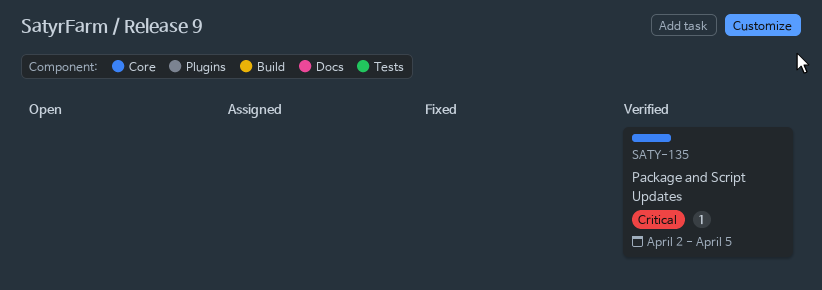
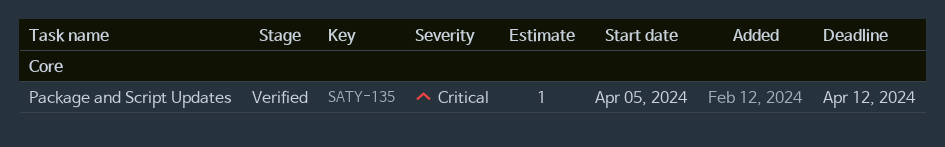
SATY-135, start: Apr 2 -> Apr 5
SATY-135, due: Apr 5 -> Apr 12

